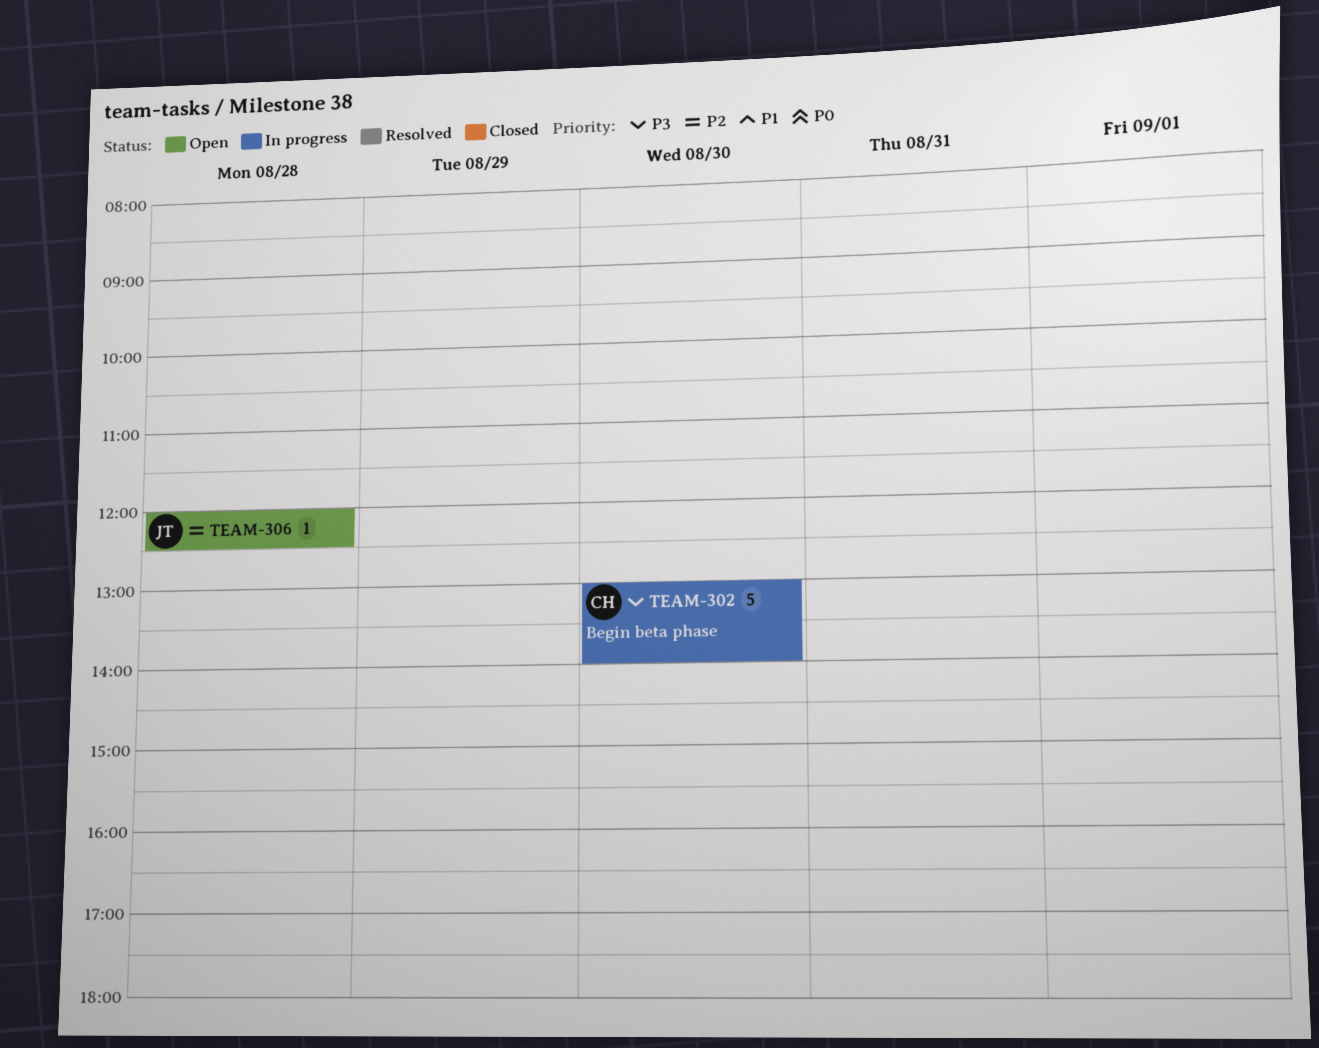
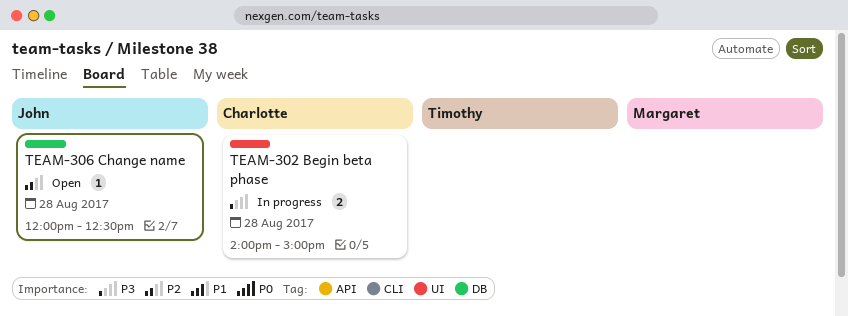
TEAM-302, estimate: 5 -> 2
TEAM-302, day: Aug 30 -> Aug 28
TEAM-302, begins: 13:00 -> 14:00
TEAM-302, ends: 14:00 -> 15:00

